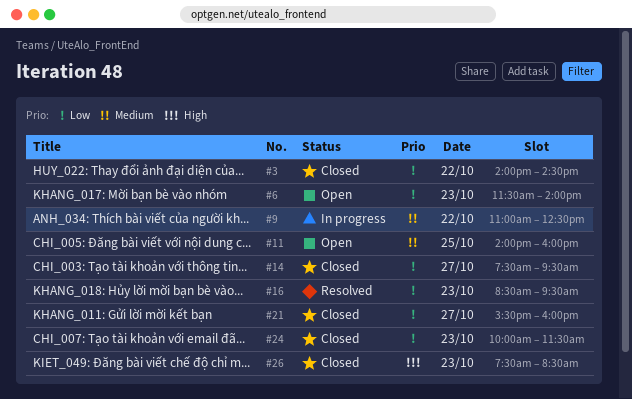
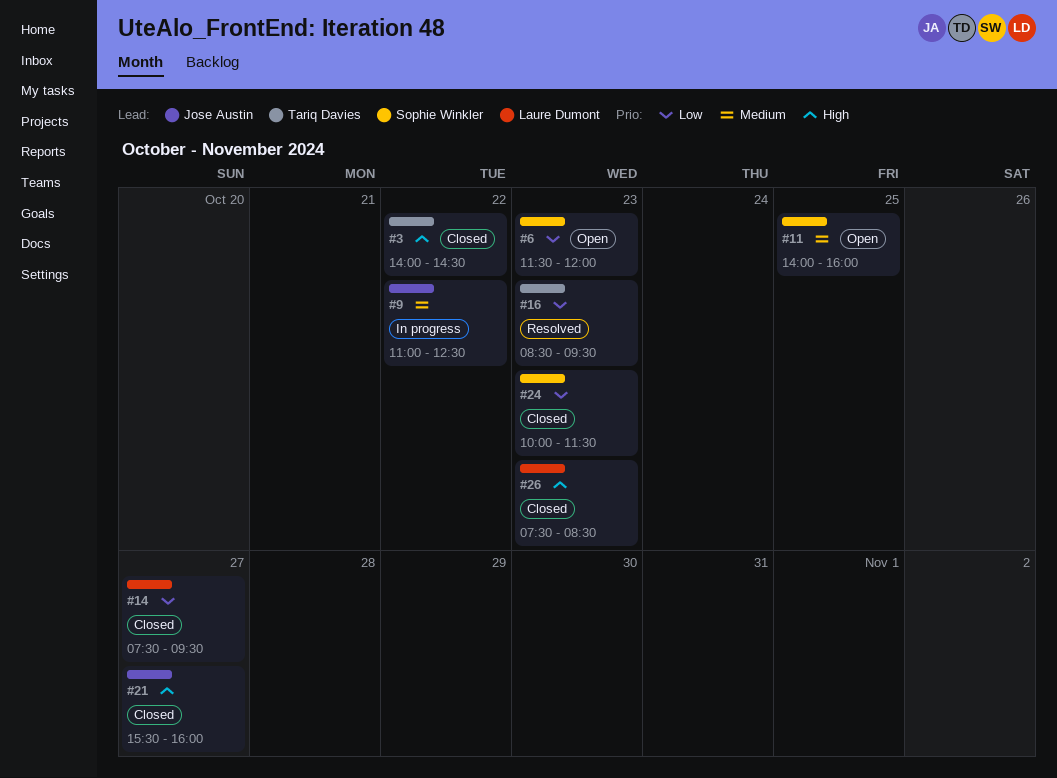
#3, priority: Low -> High
#6, ends: 14:00 -> 12:00
#21, priority: Low -> High

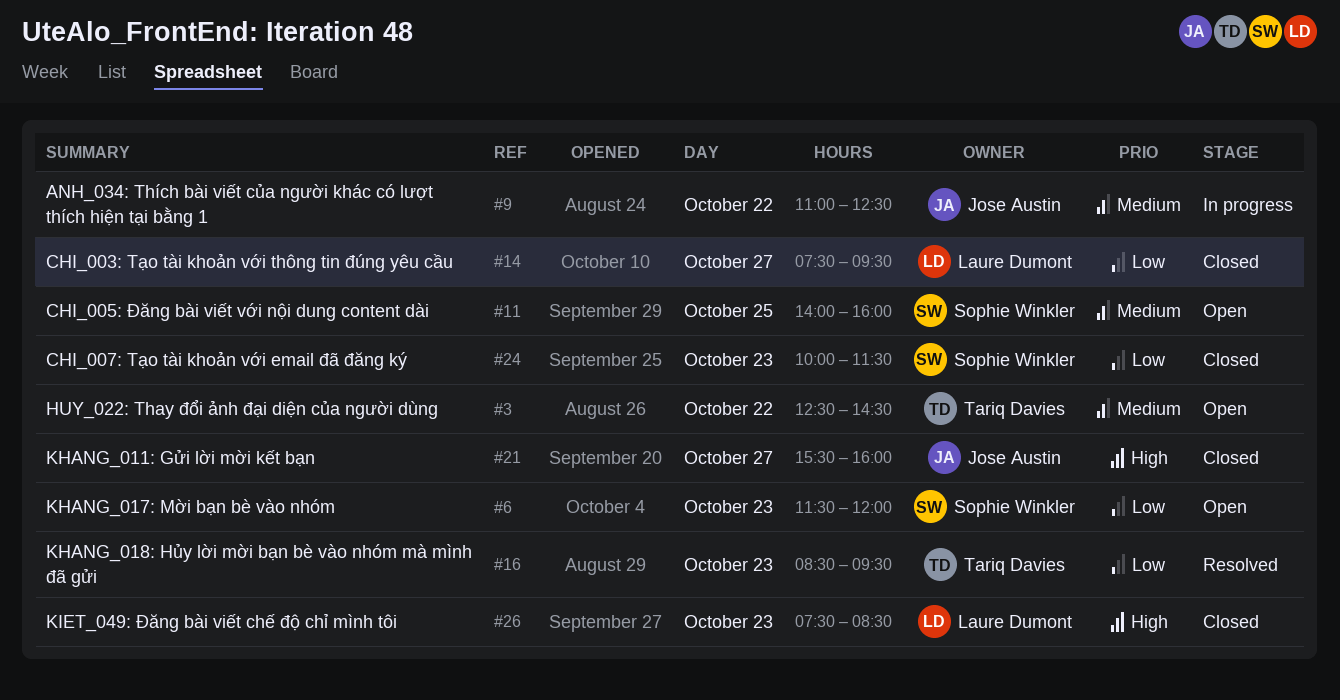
#3, status: Closed -> Open
#3, priority: High -> Medium
#3, begins: 14:00 -> 12:30

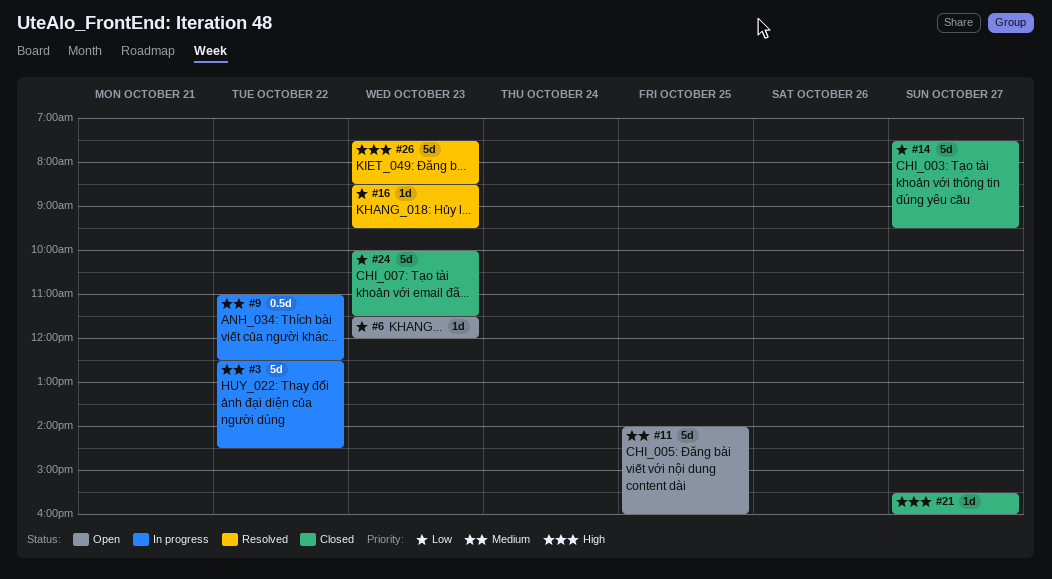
#3, status: Open -> In progress
#26, status: Closed -> Resolved

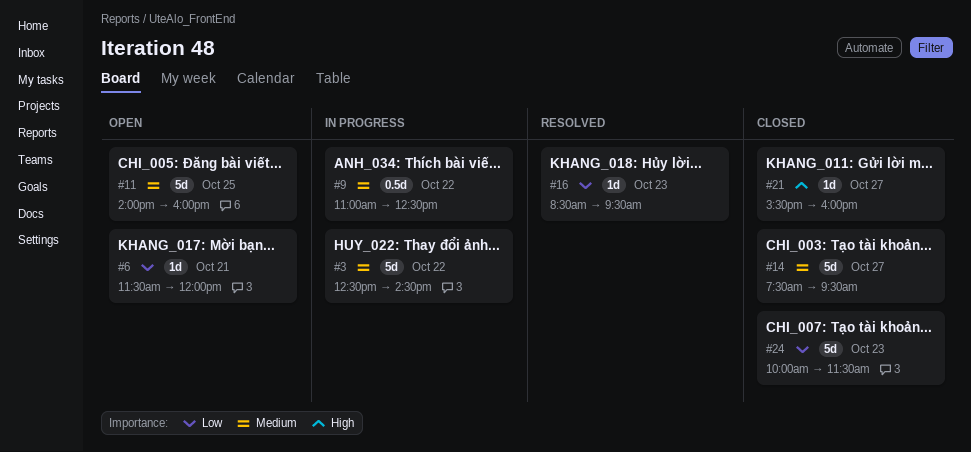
#6, day: Oct 23 -> Oct 21
#14, priority: Low -> Medium
#26: present -> none

